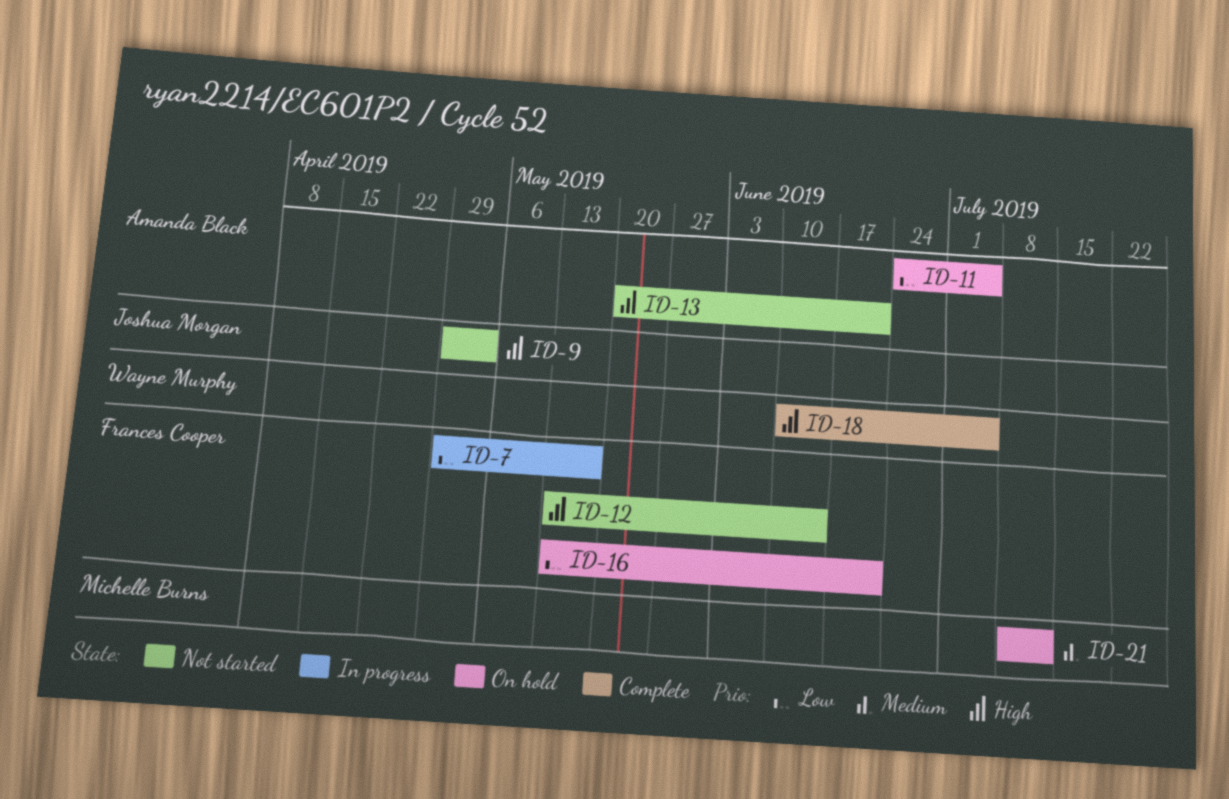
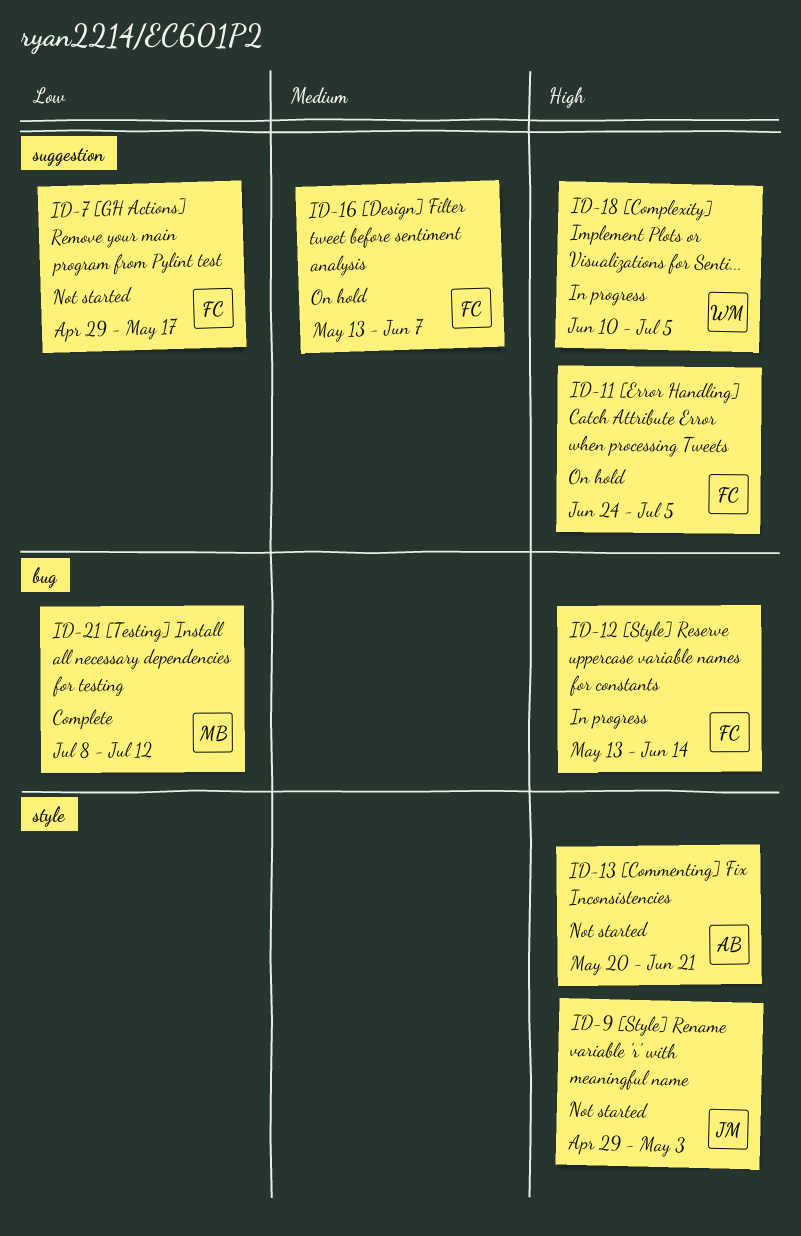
ID-7, status: In progress -> Not started
ID-11, owner: Amanda Black -> Frances Cooper
ID-11, priority: Low -> High
ID-12, status: Not started -> In progress
ID-16, priority: Low -> Medium
ID-16, due: Jun 21 -> Jun 7
ID-18, status: Complete -> In progress
ID-21, status: On hold -> Complete
ID-21, priority: Medium -> Low

